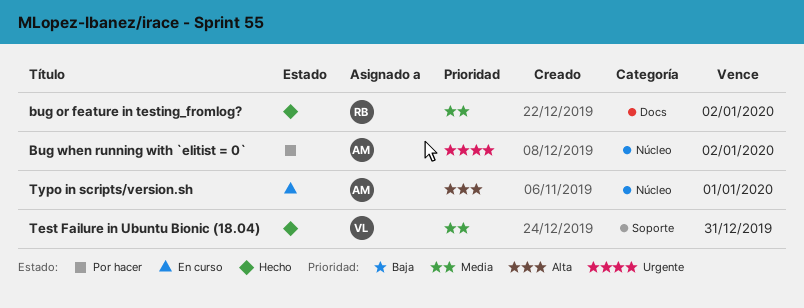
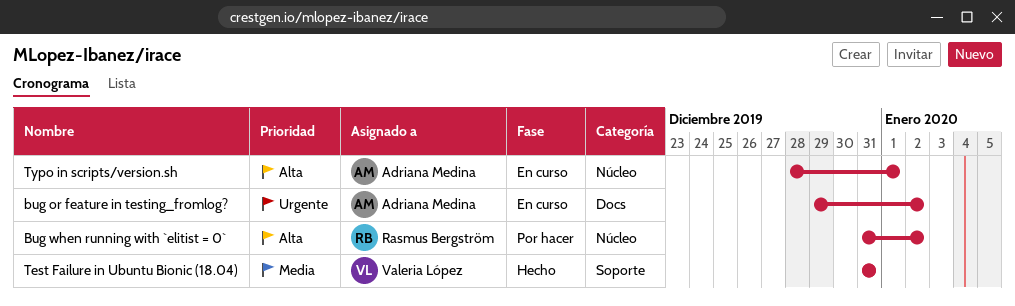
bug or feature in testing_fromlog?, status: Hecho -> En curso
bug or feature in testing_fromlog?, owner: Rasmus Bergström -> Adriana Medina
bug or feature in testing_fromlog?, priority: Media -> Urgente
Bug when running with `elitist = 0`, owner: Adriana Medina -> Rasmus Bergström
Bug when running with `elitist = 0`, priority: Urgente -> Alta

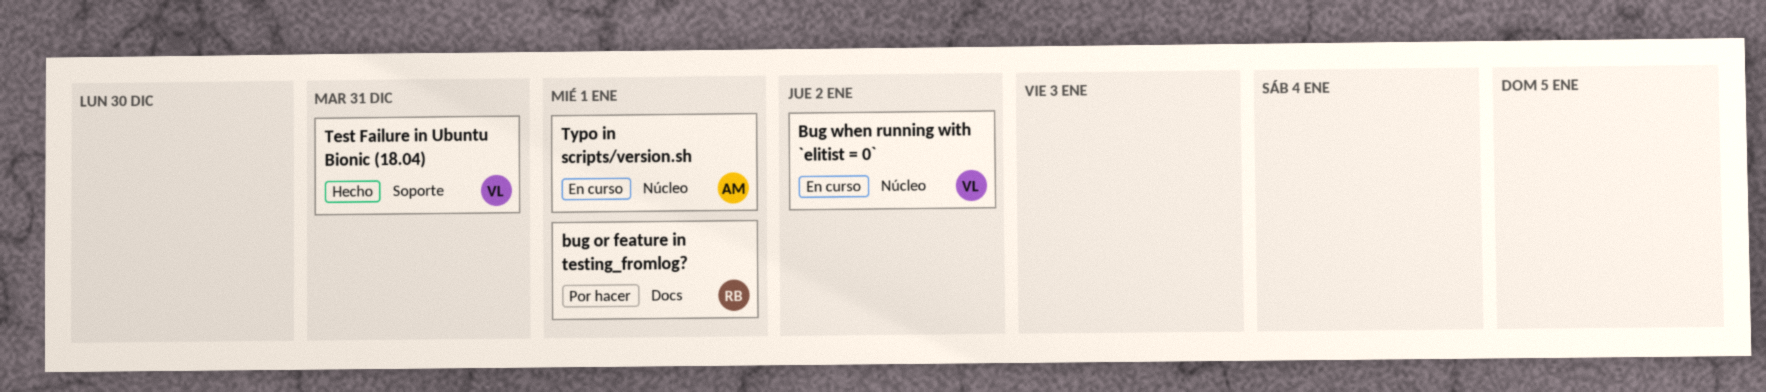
bug or feature in testing_fromlog?, status: En curso -> Por hacer
bug or feature in testing_fromlog?, owner: Adriana Medina -> Rasmus Bergström
bug or feature in testing_fromlog?, due: Jan 2 -> Jan 1
Bug when running with `elitist = 0`, status: Por hacer -> En curso
Bug when running with `elitist = 0`, owner: Rasmus Bergström -> Valeria López

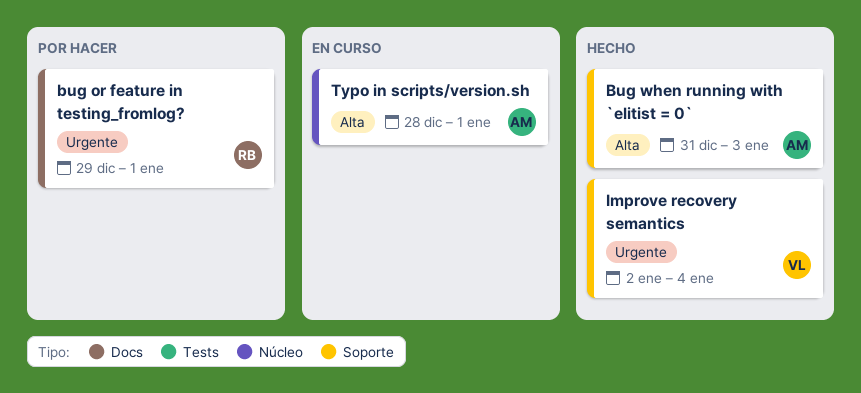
Bug when running with `elitist = 0`, status: En curso -> Hecho
Bug when running with `elitist = 0`, owner: VL -> AM
Bug when running with `elitist = 0`, label: Núcleo -> Soporte
Bug when running with `elitist = 0`, due: Jan 2 -> Jan 3
Improve recovery semantics: none -> present
Test Failure in Ubuntu Bionic (18.04): present -> none

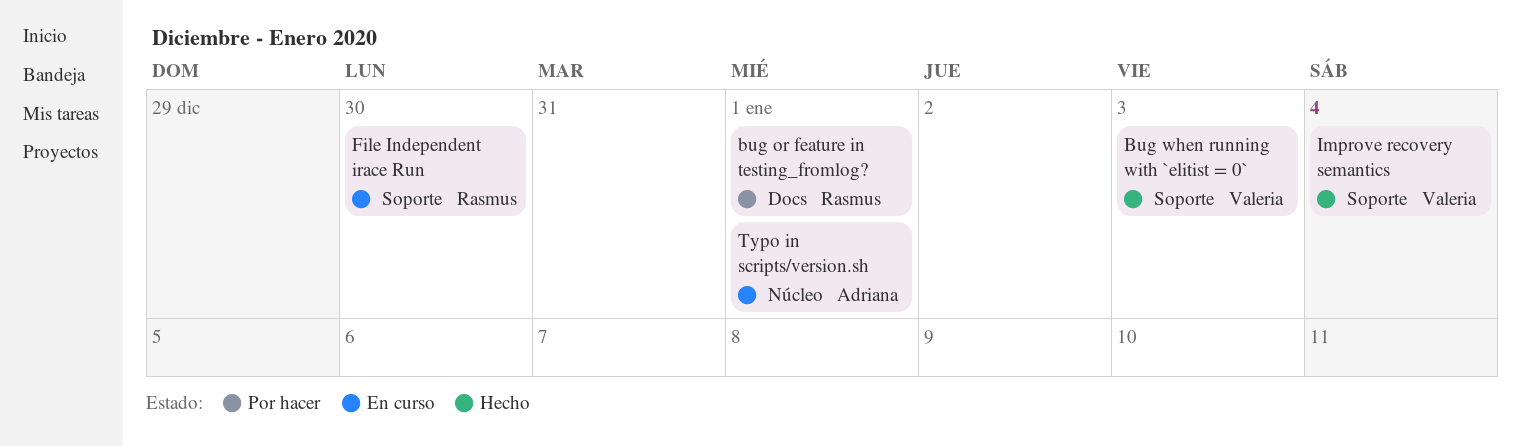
Bug when running with `elitist = 0`, owner: Adriana -> Valeria
File Independent irace Run: none -> present

